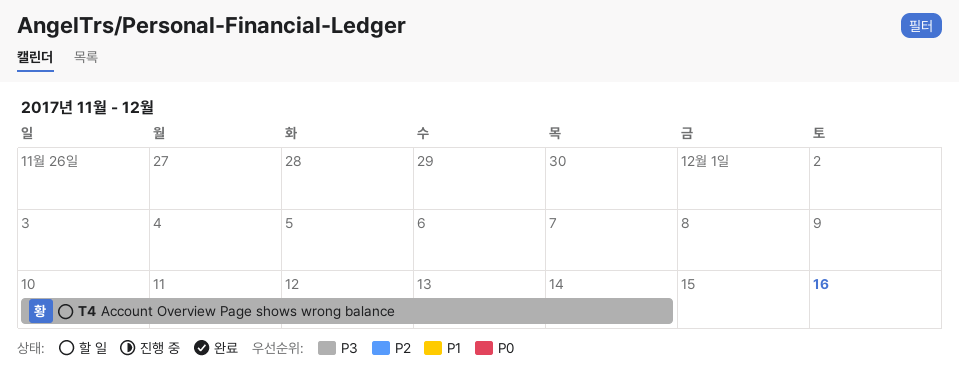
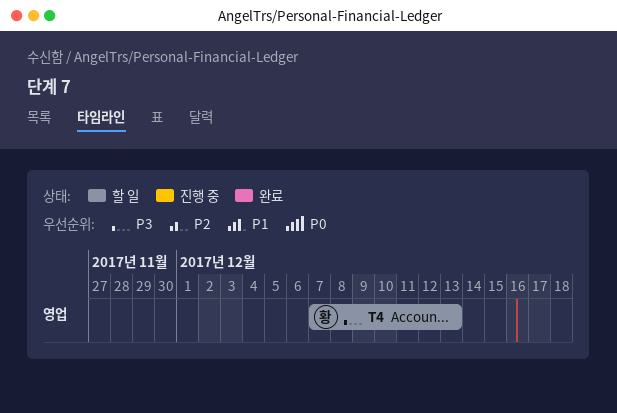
T4, start: Dec 10 -> Dec 7
T4, due: Dec 14 -> Dec 13

